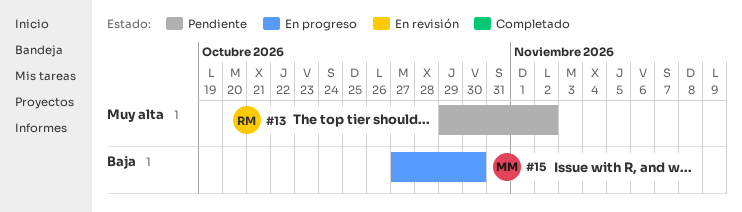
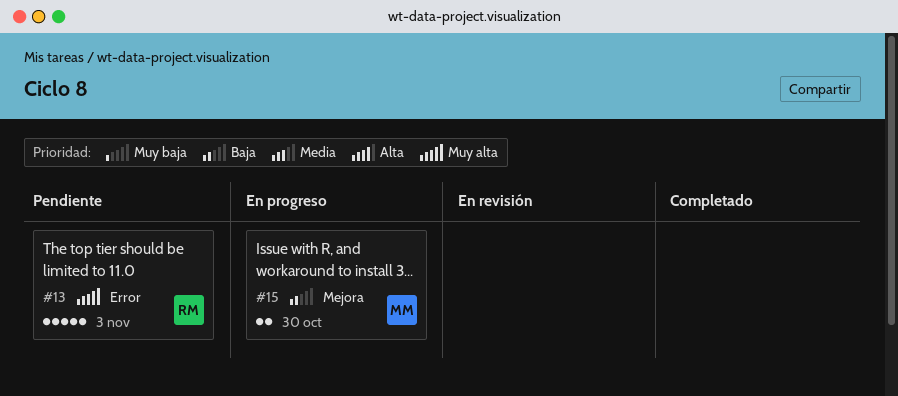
#13, due: Nov 2 -> Nov 3

